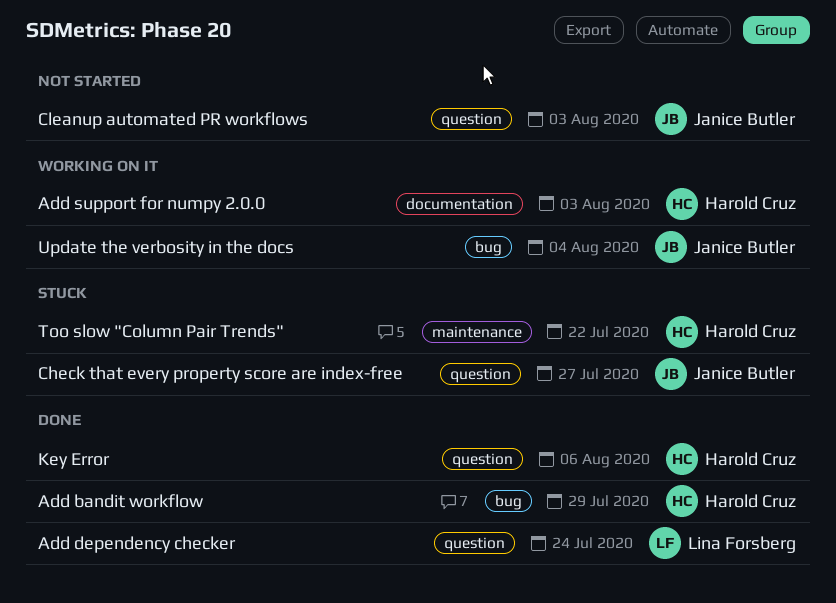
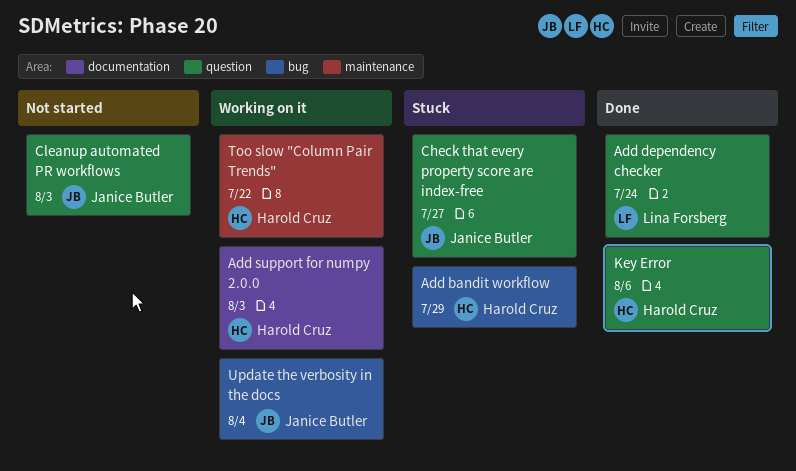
Add bandit workflow, status: Done -> Stuck
Too slow "Column Pair Trends", status: Stuck -> Working on it

